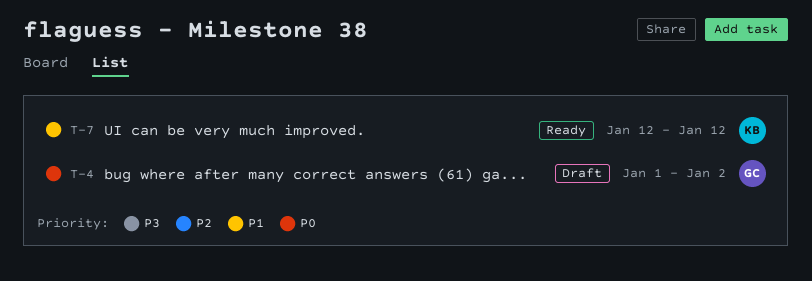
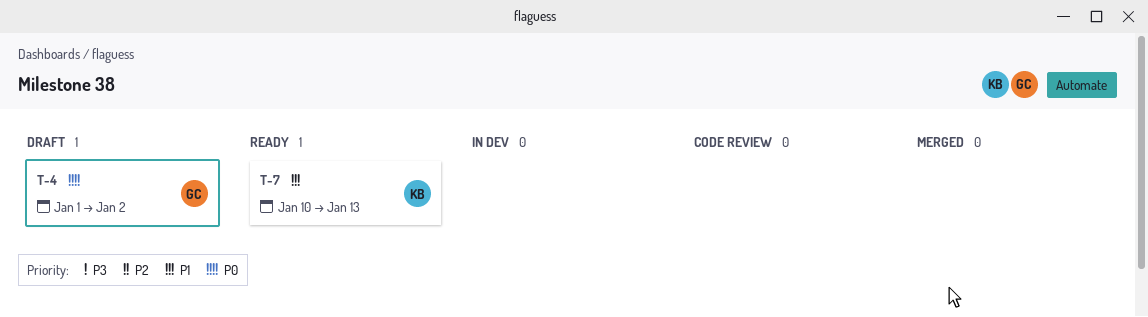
T-7, start: Jan 12 -> Jan 10
T-7, due: Jan 12 -> Jan 13

